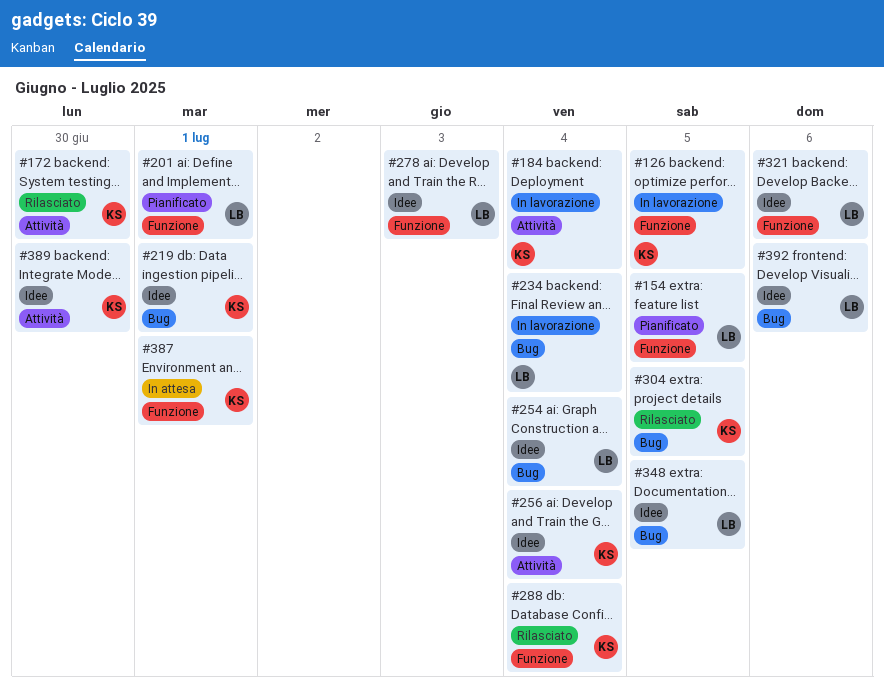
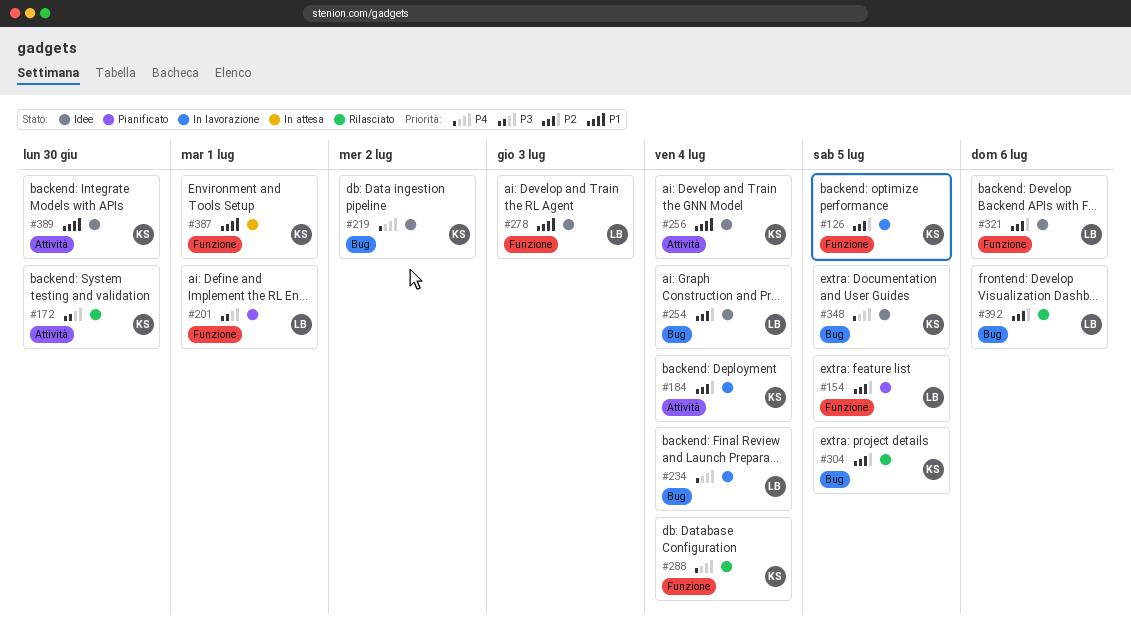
#219, due: Jul 1 -> Jul 2
#348, owner: LB -> KS
#392, status: Idee -> Rilasciato

